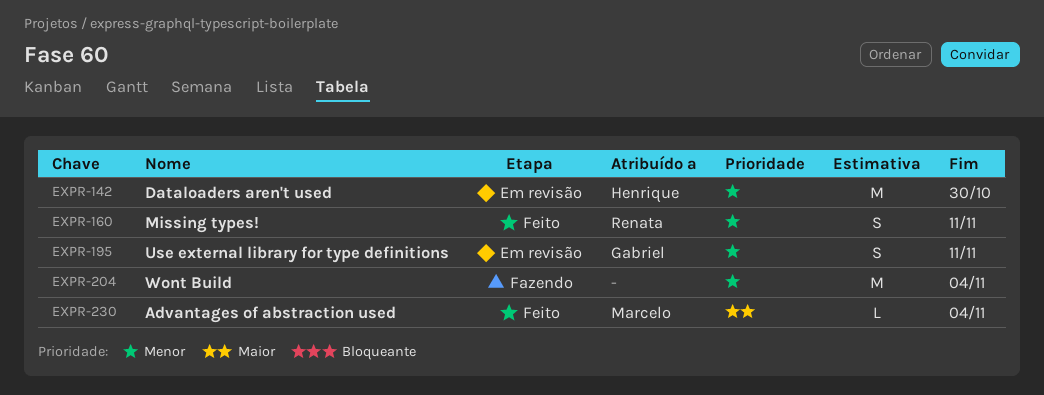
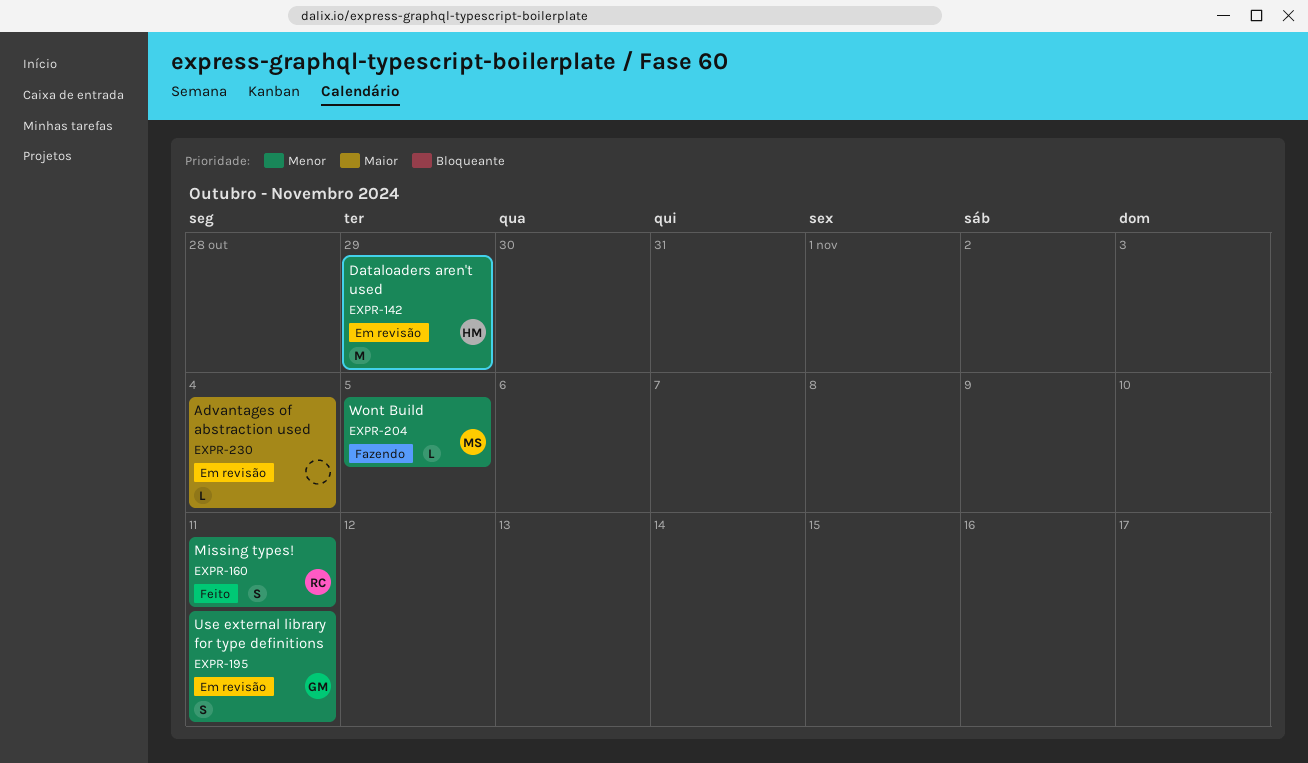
EXPR-142, due: Oct 30 -> Oct 29
EXPR-204, owner: none -> Marcelo
EXPR-204, estimate: M -> L
EXPR-204, due: Nov 4 -> Nov 5
EXPR-230, status: Feito -> Em revisão
EXPR-230, owner: Marcelo -> none

